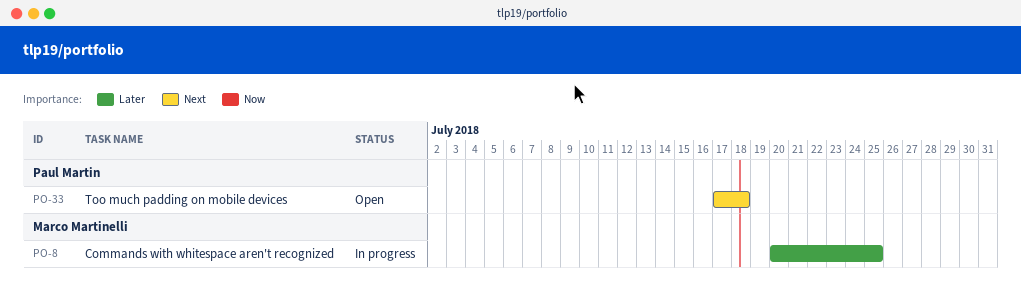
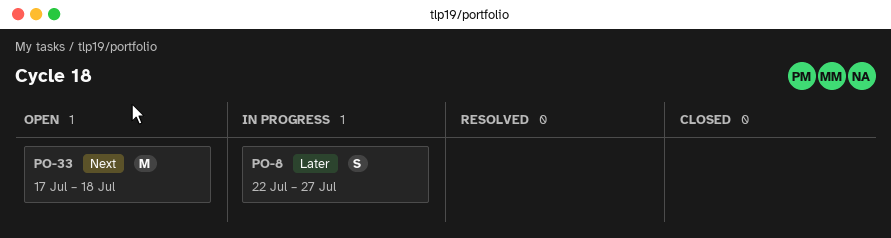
PO-8, start: Jul 20 -> Jul 22
PO-8, due: Jul 25 -> Jul 27

